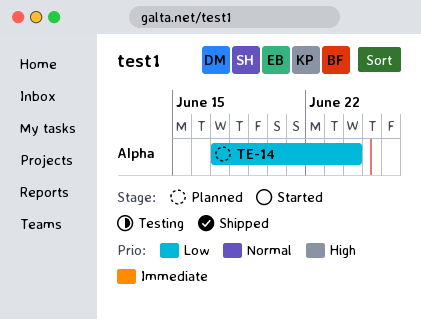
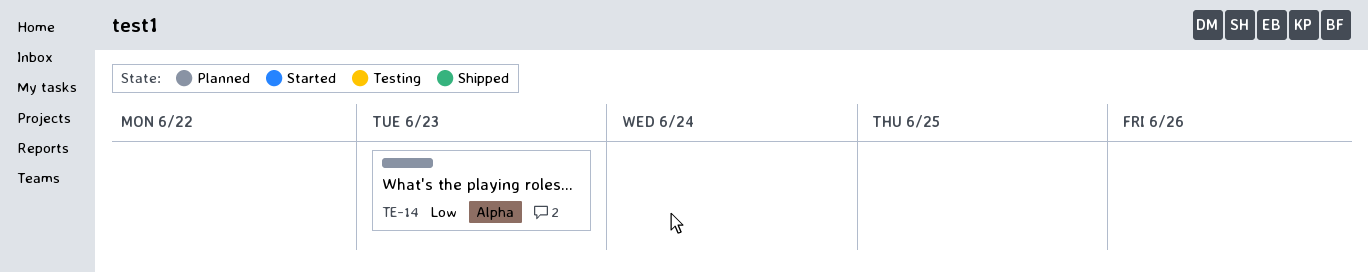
TE-14, due: Jun 24 -> Jun 23

